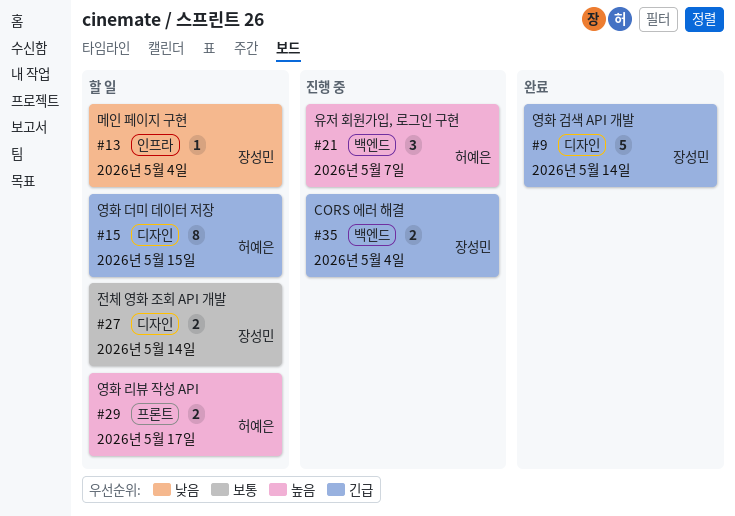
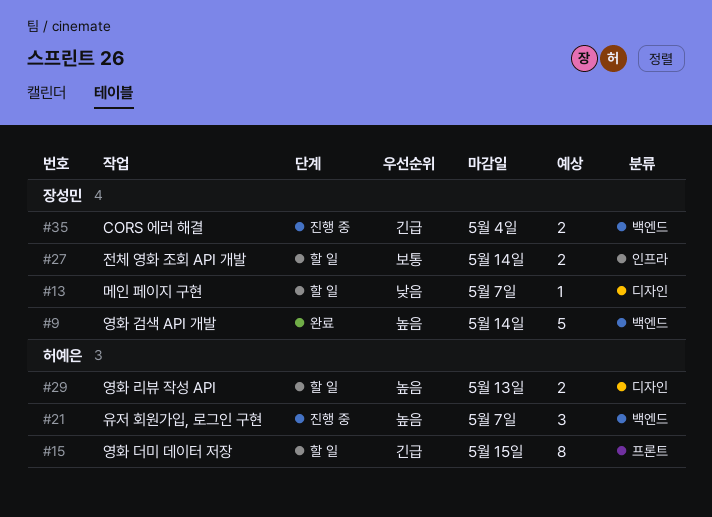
#9, priority: 긴급 -> 높음
#9, label: 디자인 -> 백엔드
#13, label: 인프라 -> 디자인
#13, due: May 4 -> May 7
#15, label: 디자인 -> 프론트
#27, label: 디자인 -> 인프라
#29, label: 프론트 -> 디자인
#29, due: May 17 -> May 13

